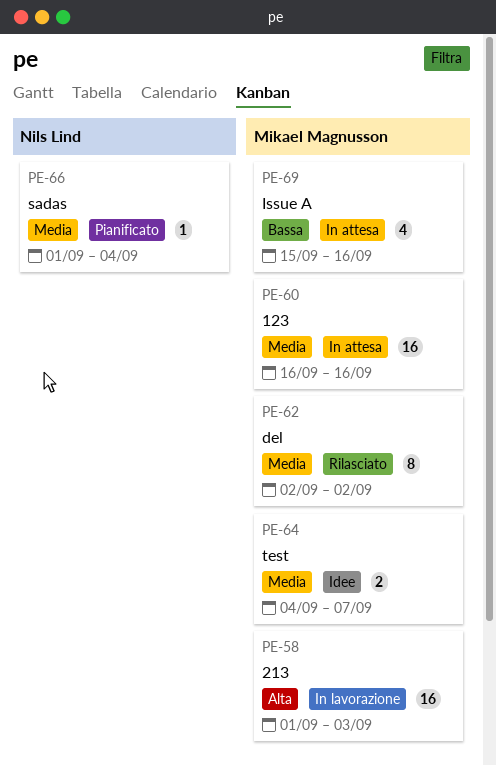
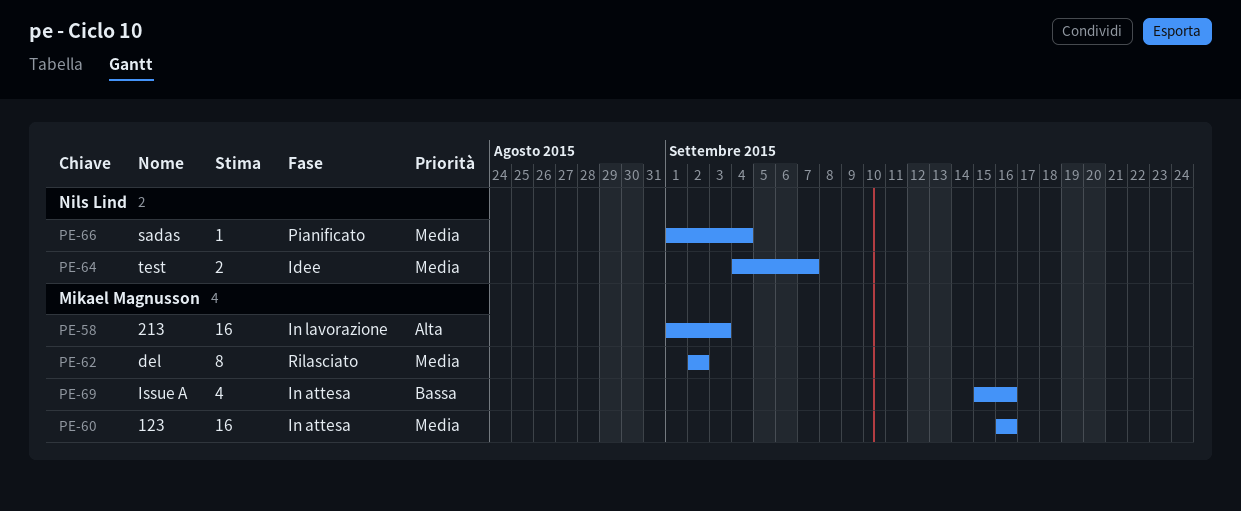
PE-64, owner: Mikael Magnusson -> Nils Lind

